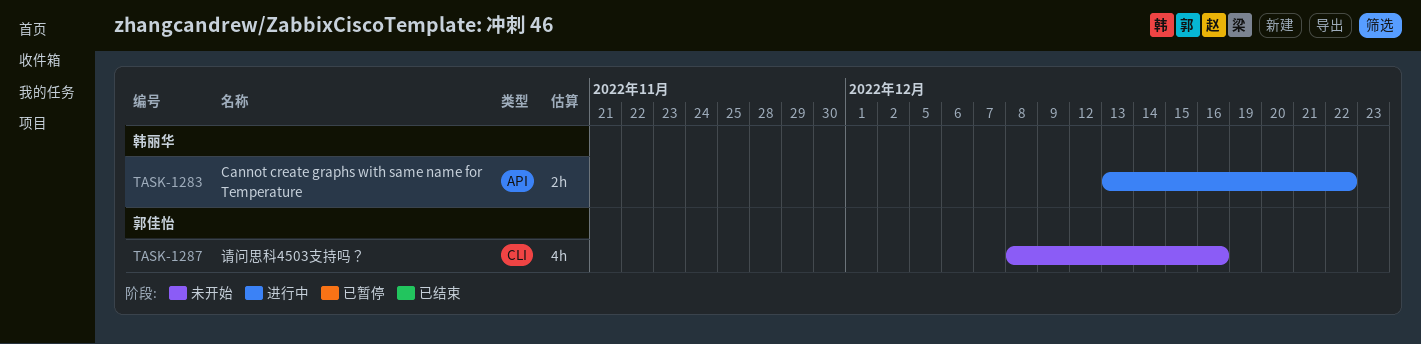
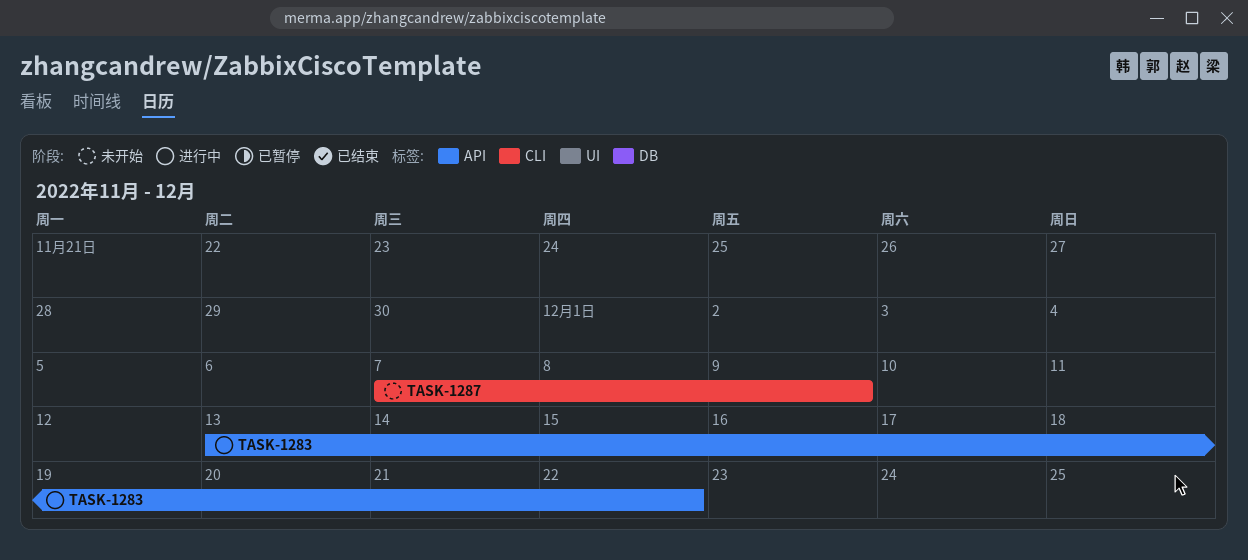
TASK-1287, start: Dec 8 -> Dec 7
TASK-1287, due: Dec 16 -> Dec 9

